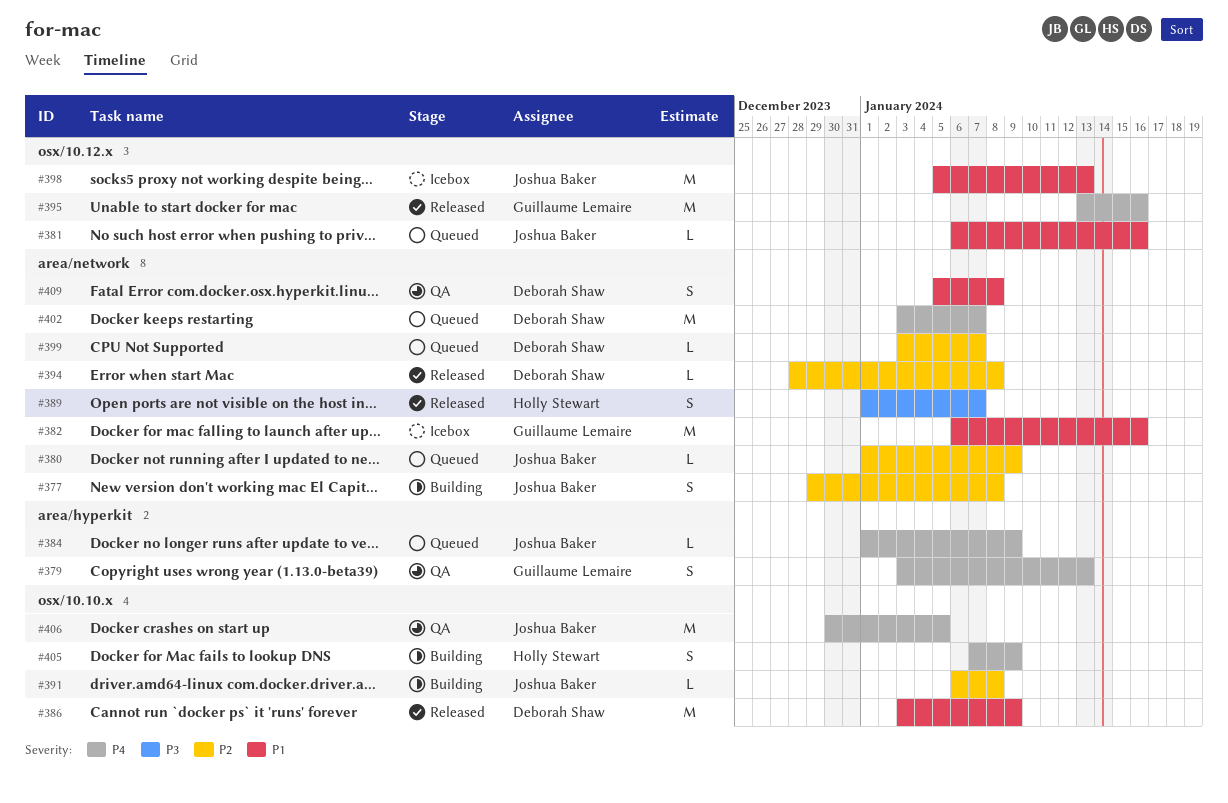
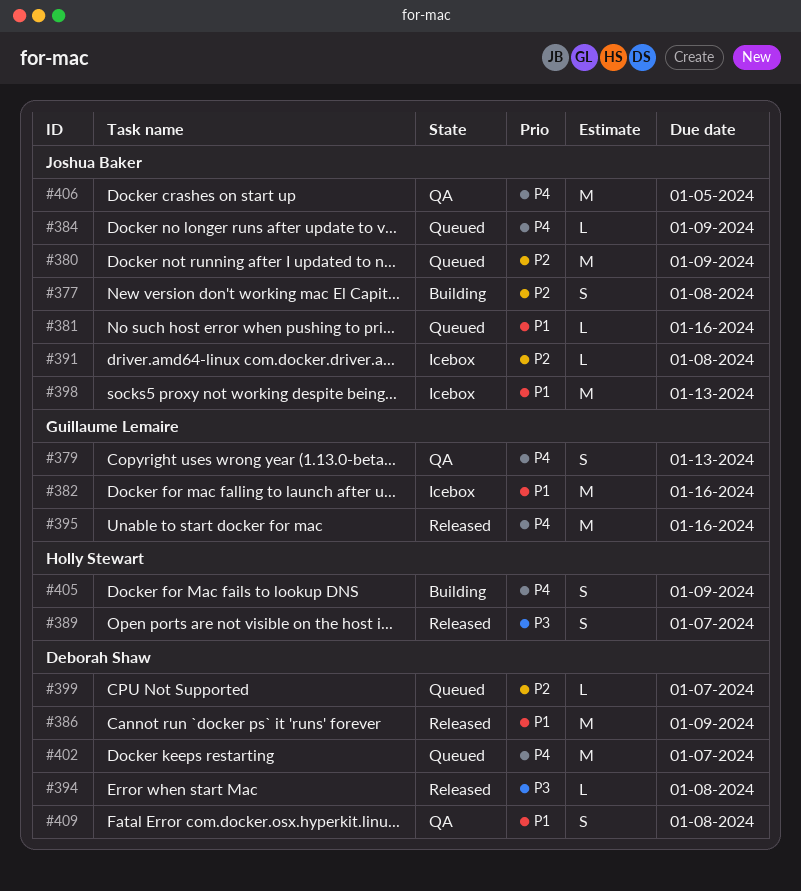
#380, estimate: L -> M
#391, status: Building -> Icebox
#394, priority: P2 -> P3

